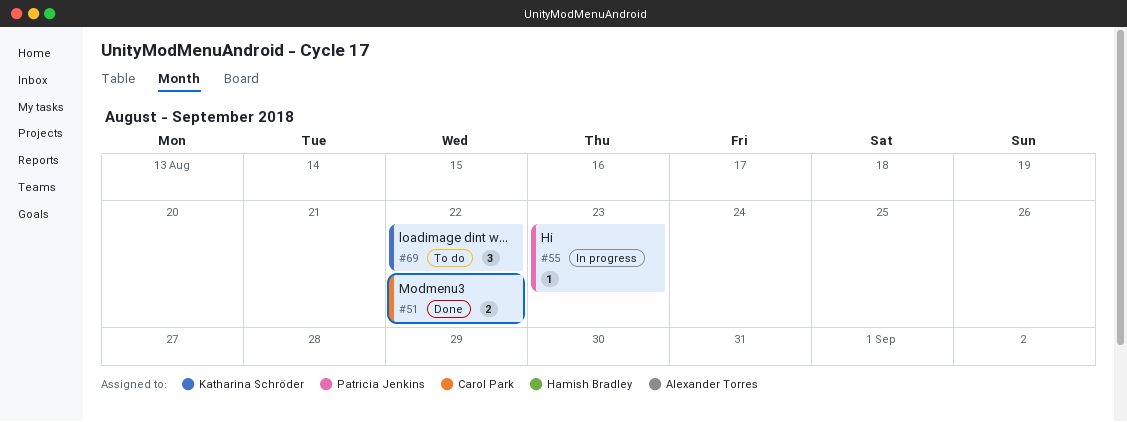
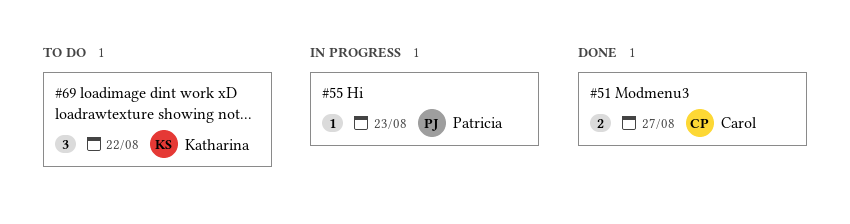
#51, due: Aug 22 -> Aug 27

